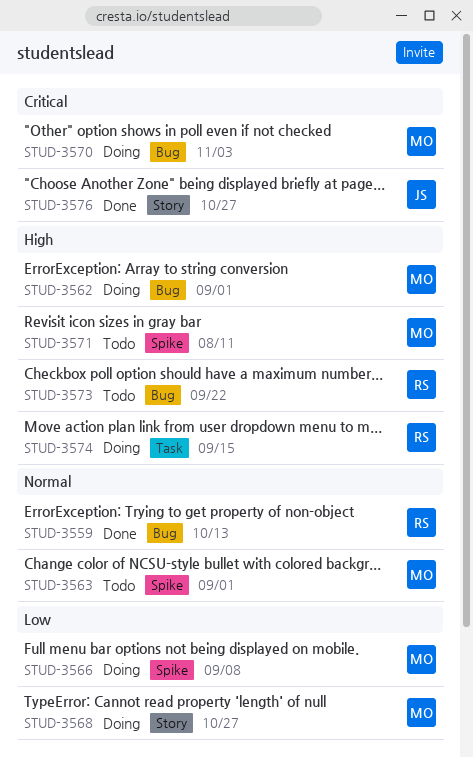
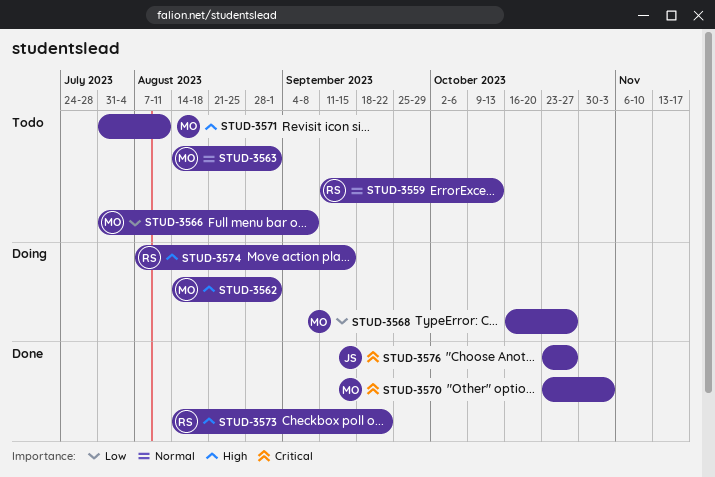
STUD-3559, status: Done -> Todo
STUD-3566, status: Doing -> Todo
STUD-3570, status: Doing -> Done
STUD-3573, status: Todo -> Done

